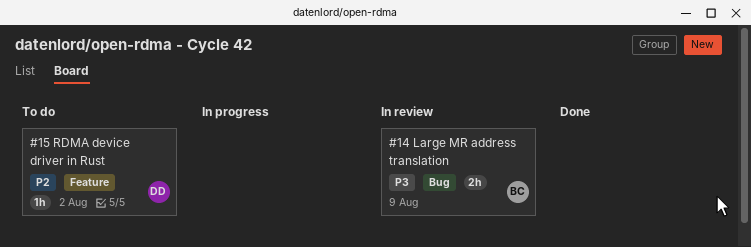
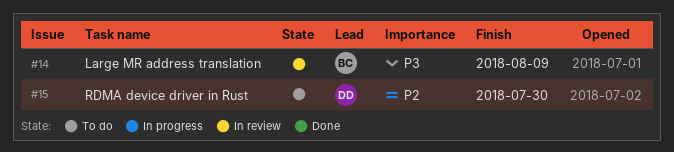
#15, due: Aug 2 -> Jul 30

